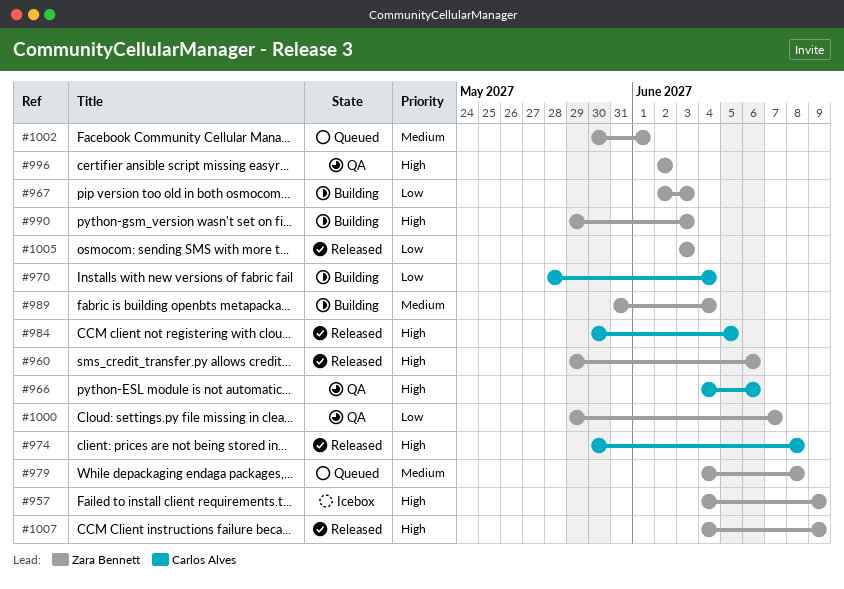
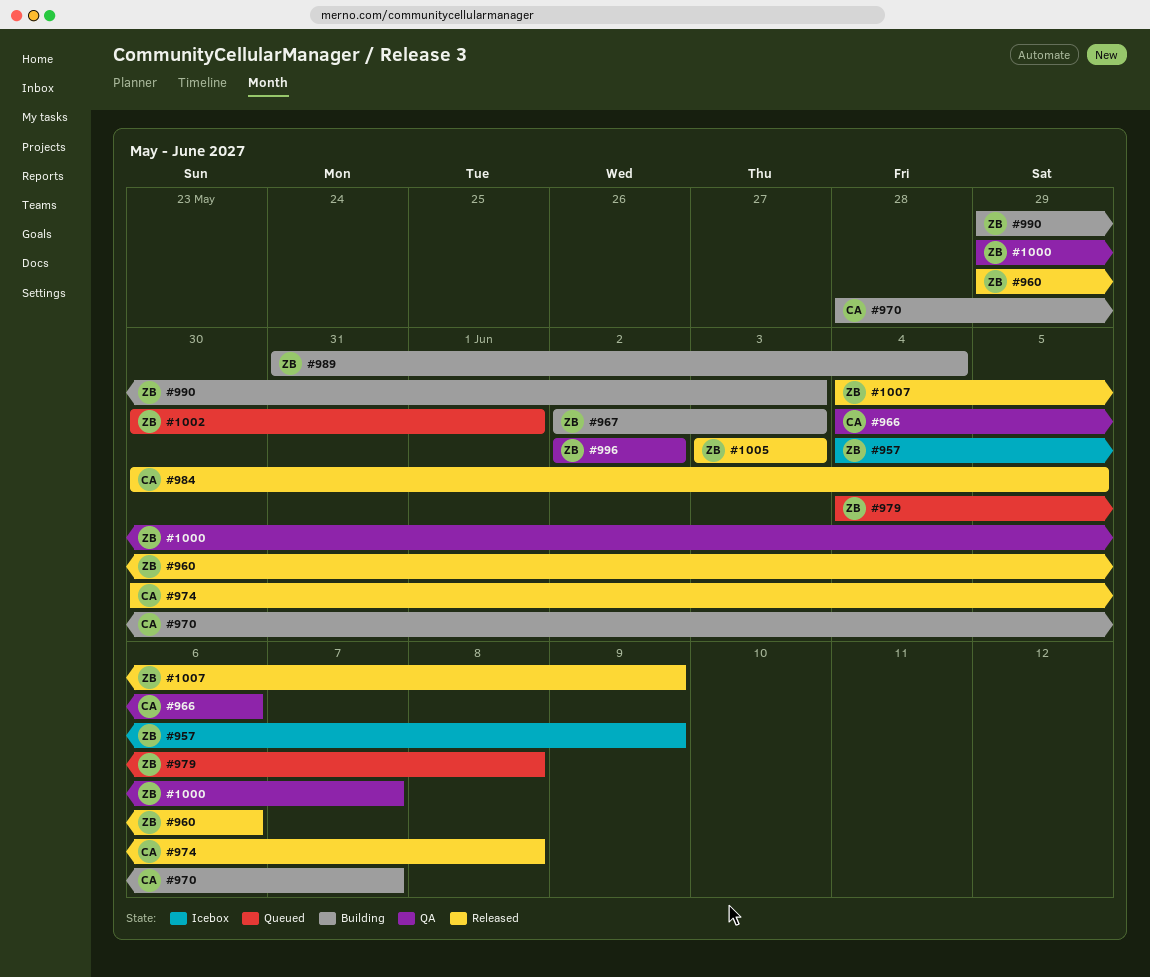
#970, due: Jun 4 -> Jun 7

